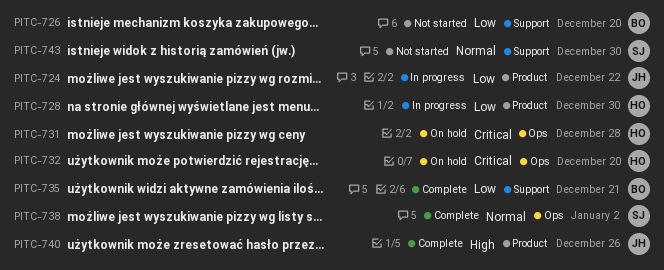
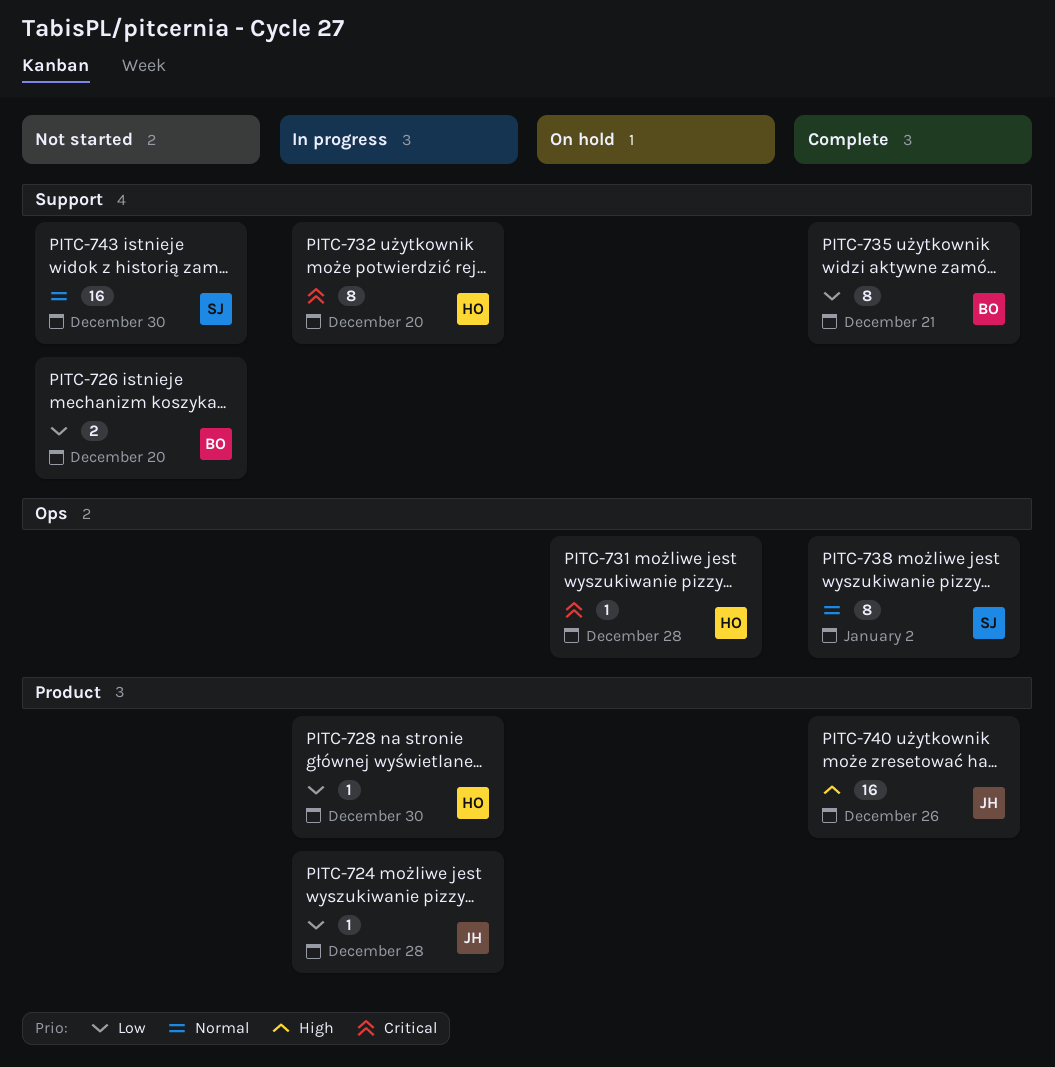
PITC-724, due: Dec 22 -> Dec 28
PITC-732, status: On hold -> In progress
PITC-732, label: Ops -> Support

